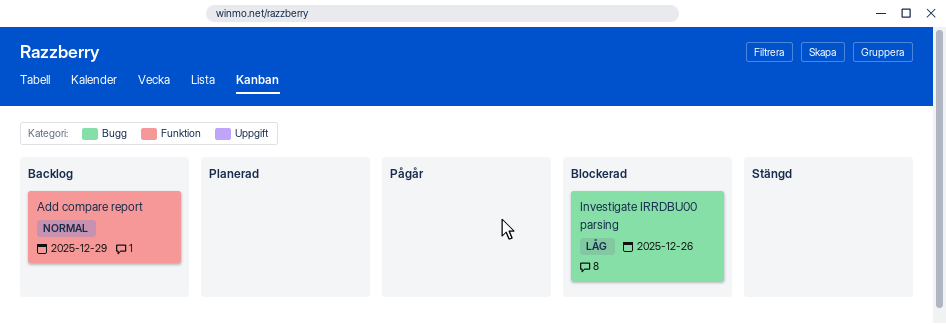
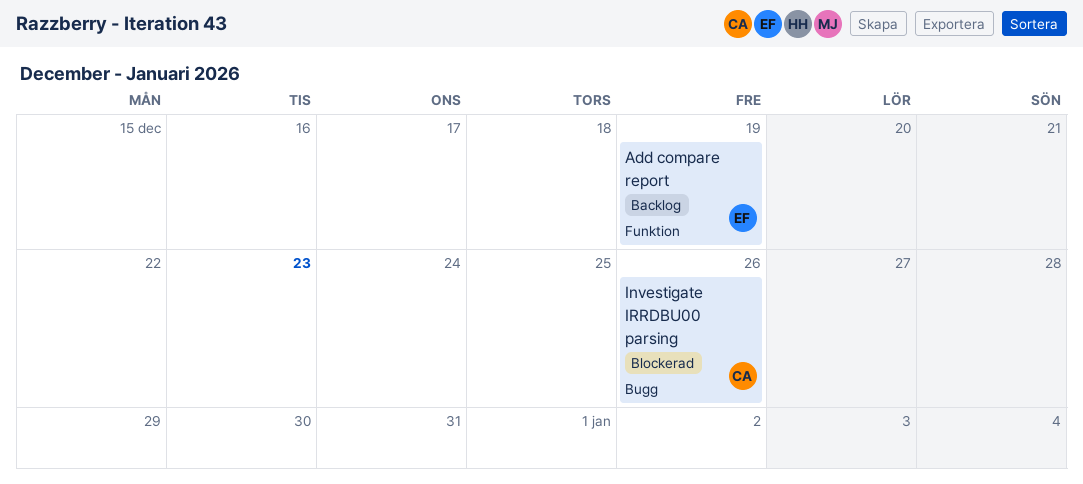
Add compare report, due: Dec 29 -> Dec 19

